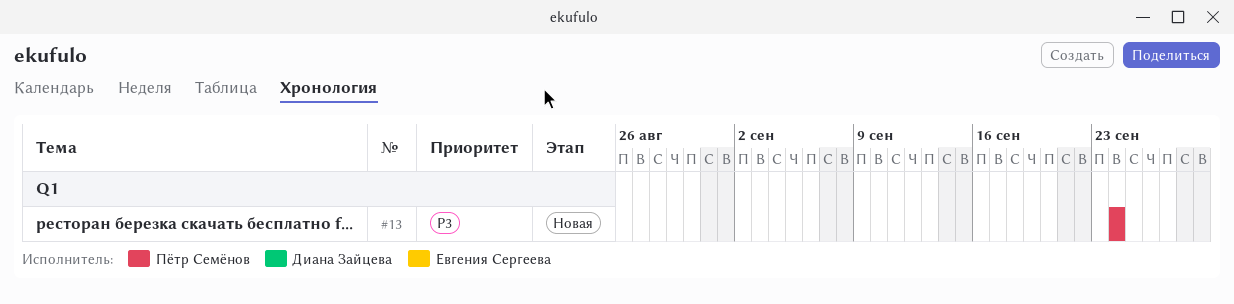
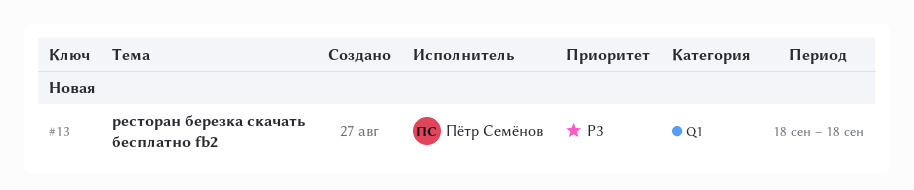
#13, start: Sep 24 -> Sep 18
#13, due: Sep 24 -> Sep 18

